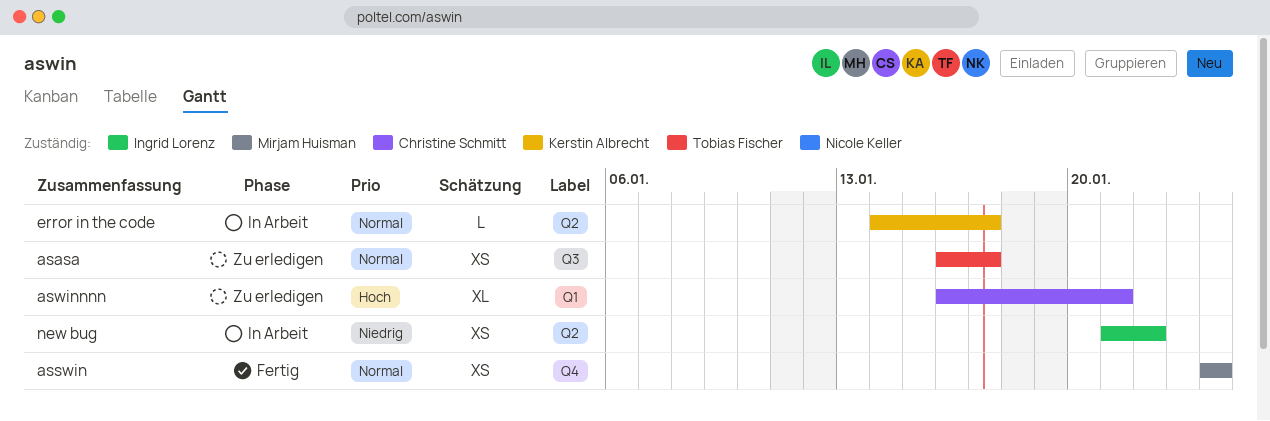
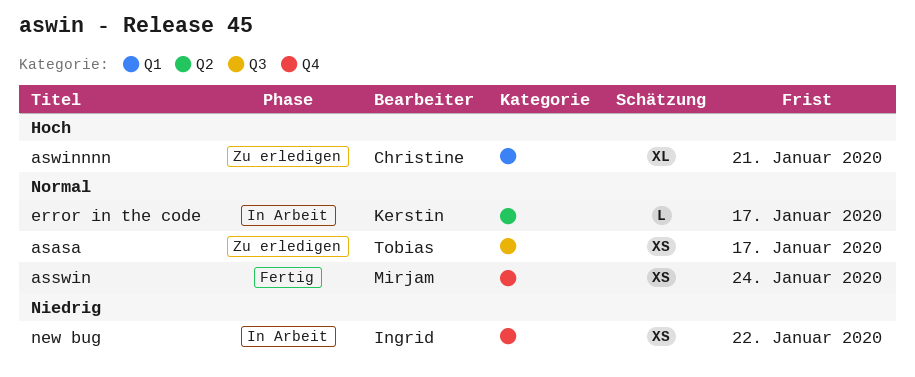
new bug, label: Q2 -> Q4

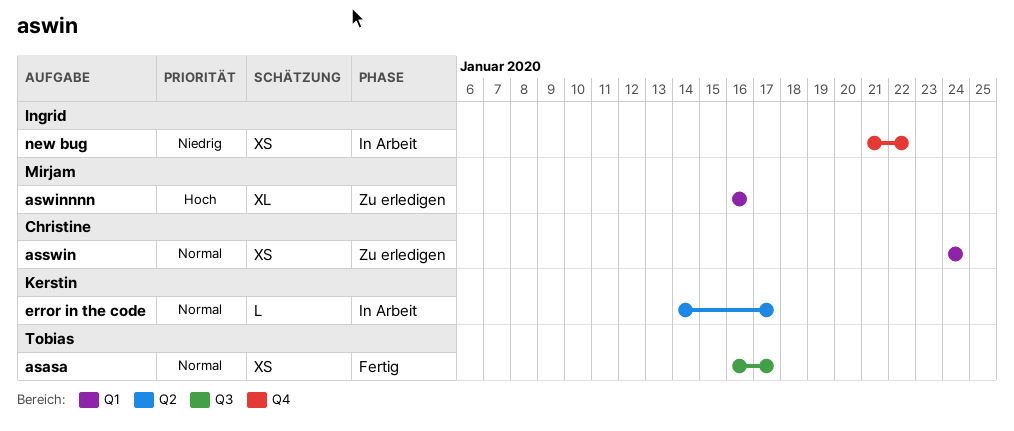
asasa, status: Zu erledigen -> Fertig
asswin, status: Fertig -> Zu erledigen
asswin, owner: Mirjam -> Christine
asswin, label: Q4 -> Q1
aswinnnn, owner: Christine -> Mirjam
aswinnnn, due: Jan 21 -> Jan 16

